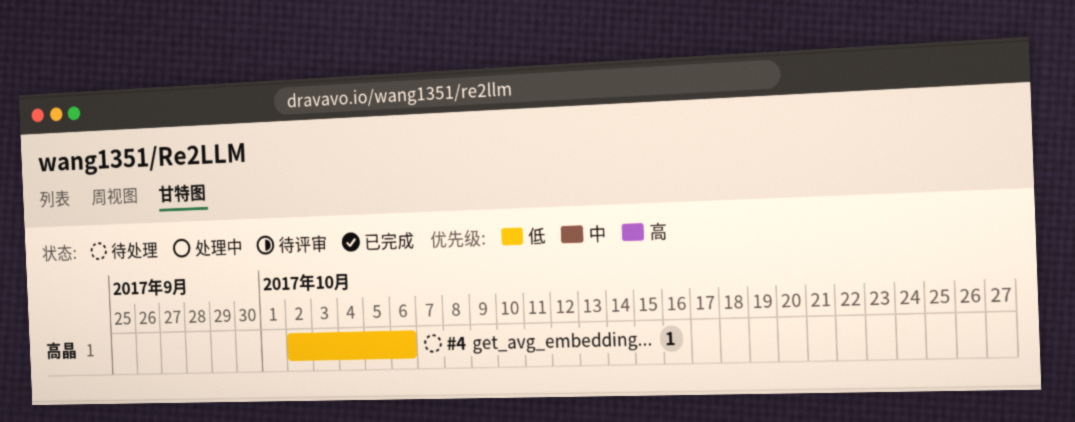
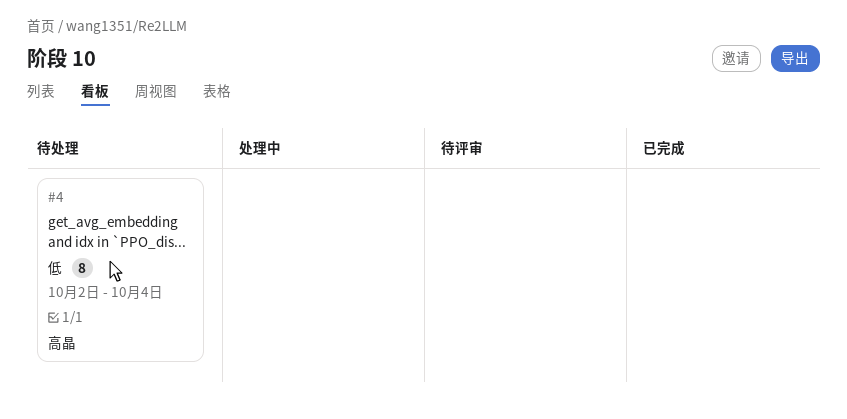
#4, estimate: 1 -> 8
#4, due: Oct 6 -> Oct 4

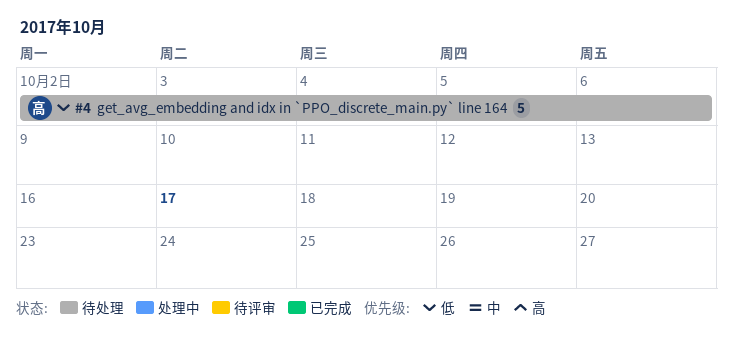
#4, estimate: 8 -> 5
#4, due: Oct 4 -> Oct 6

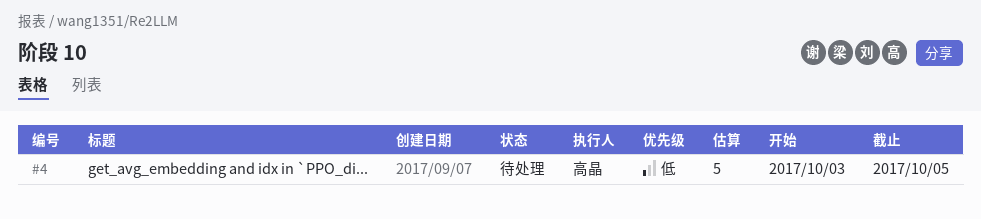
#4, start: Oct 2 -> Oct 3
#4, due: Oct 6 -> Oct 5

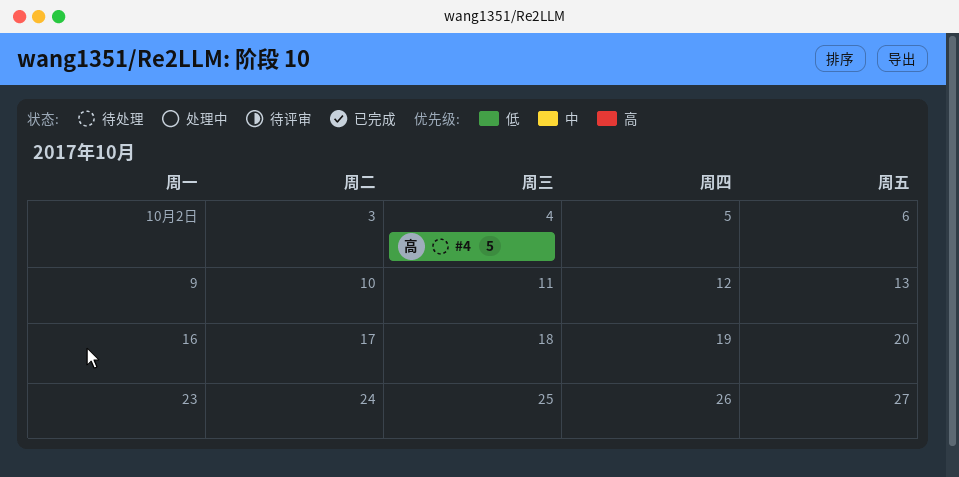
#4, start: Oct 3 -> Oct 4
#4, due: Oct 5 -> Oct 4

